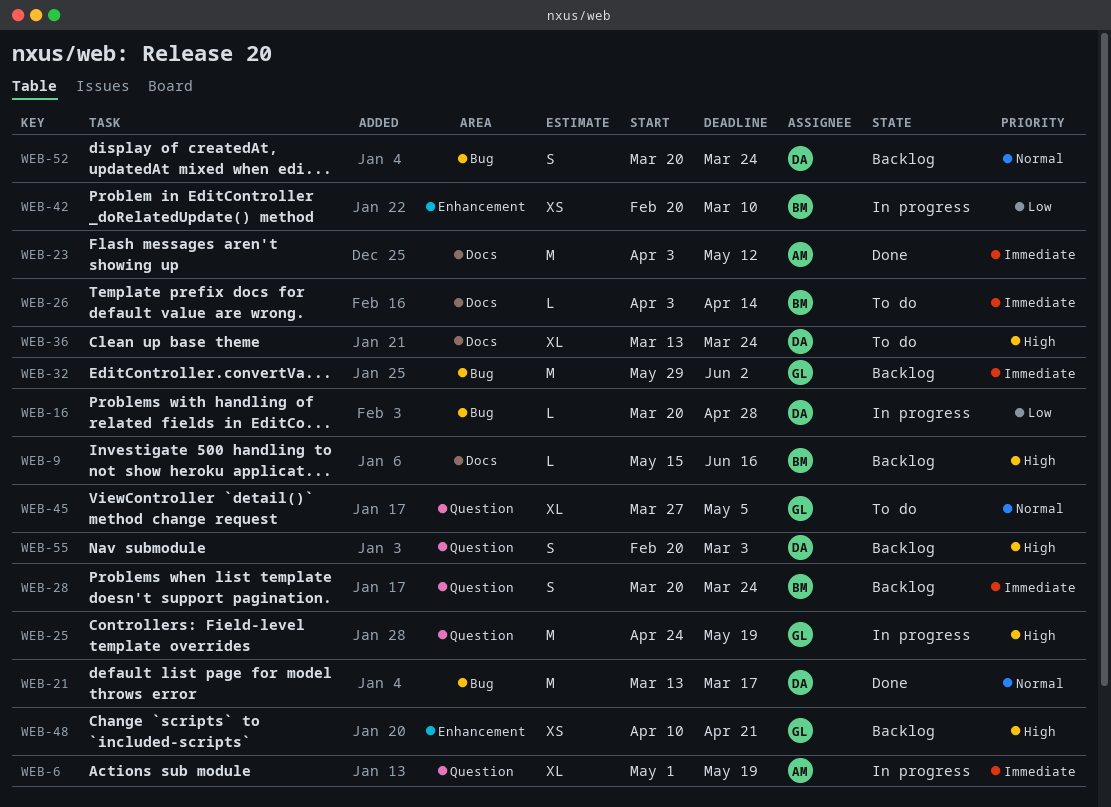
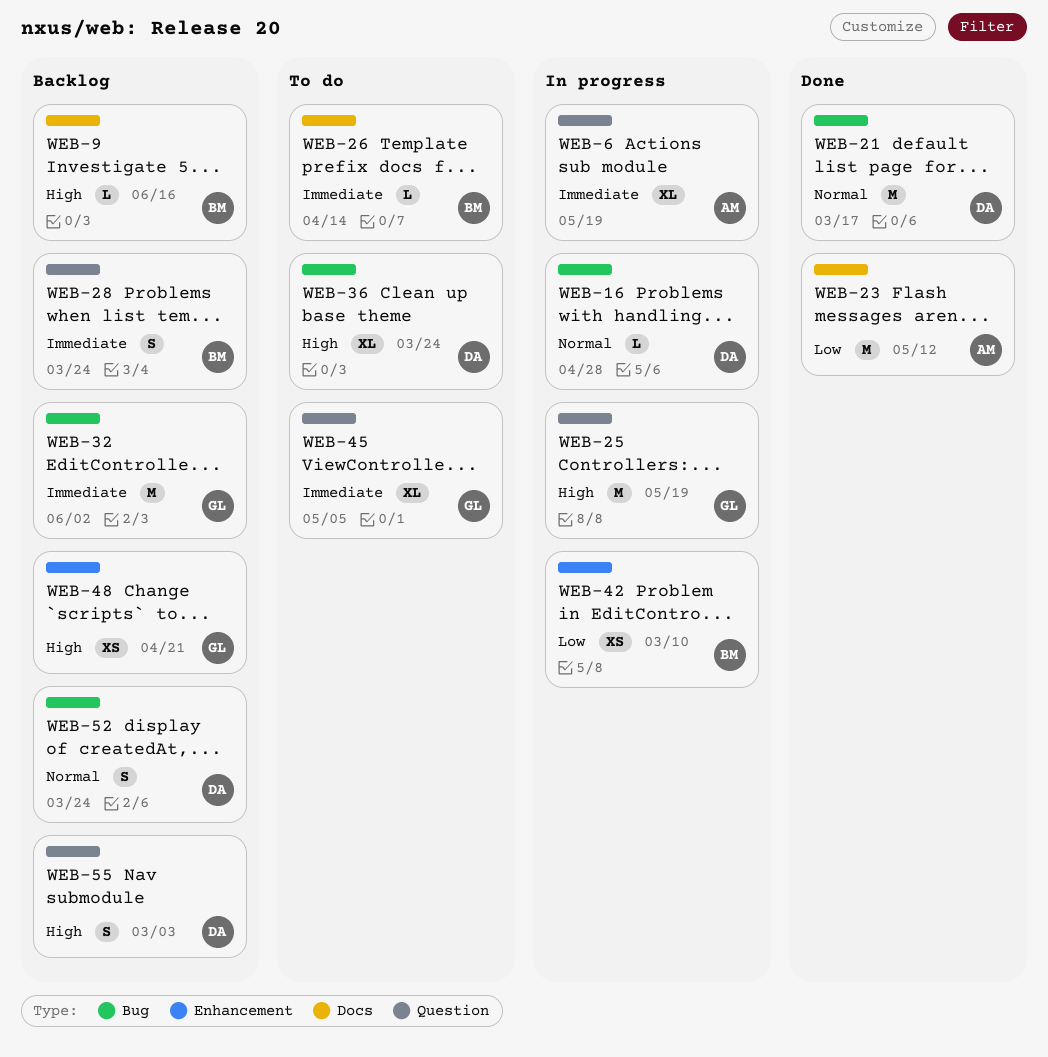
WEB-16, priority: Low -> Normal
WEB-23, priority: Immediate -> Low
WEB-36, label: Docs -> Bug
WEB-45, priority: Normal -> Immediate

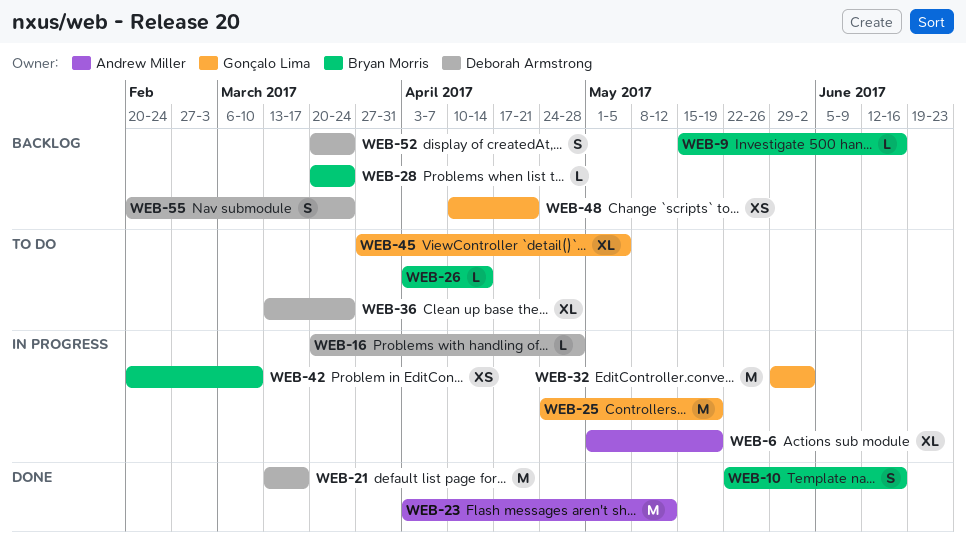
WEB-10: none -> present
WEB-28, estimate: S -> L
WEB-32, status: Backlog -> In progress
WEB-55, due: Mar 3 -> Mar 24

